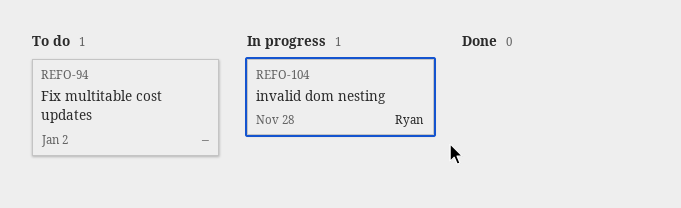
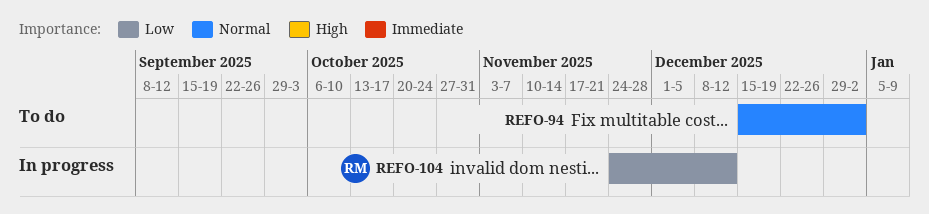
REFO-104, due: Nov 28 -> Dec 12

